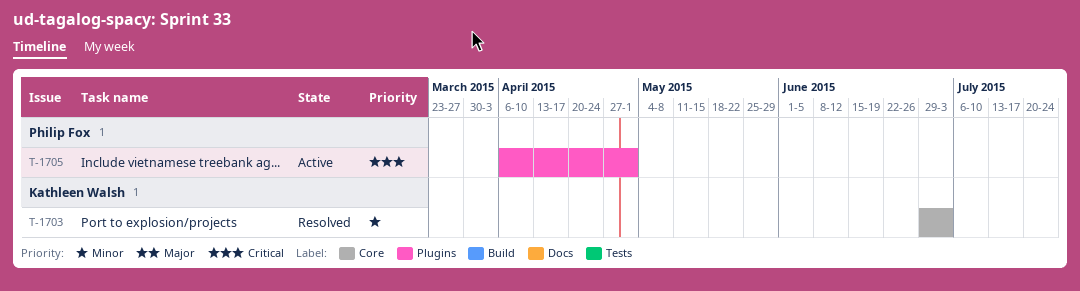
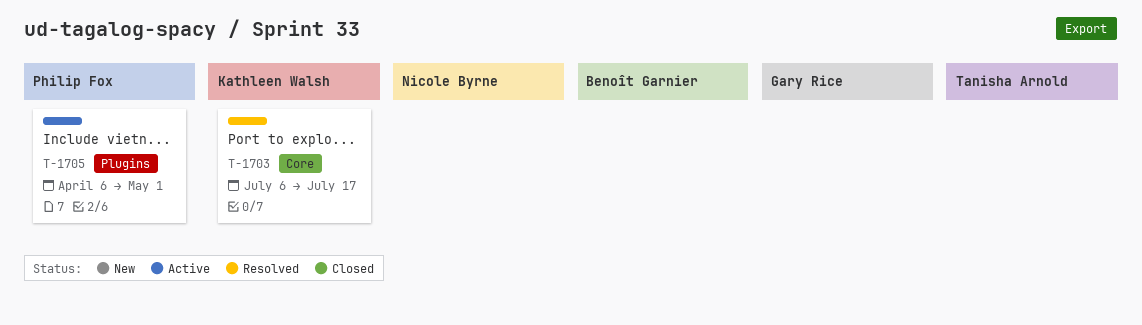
T-1703, start: Jun 29 -> Jul 6
T-1703, due: Jul 3 -> Jul 17

